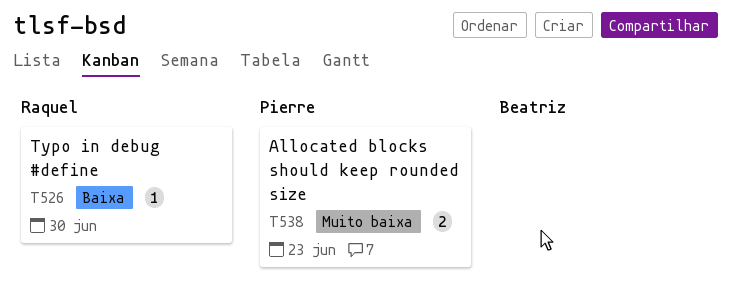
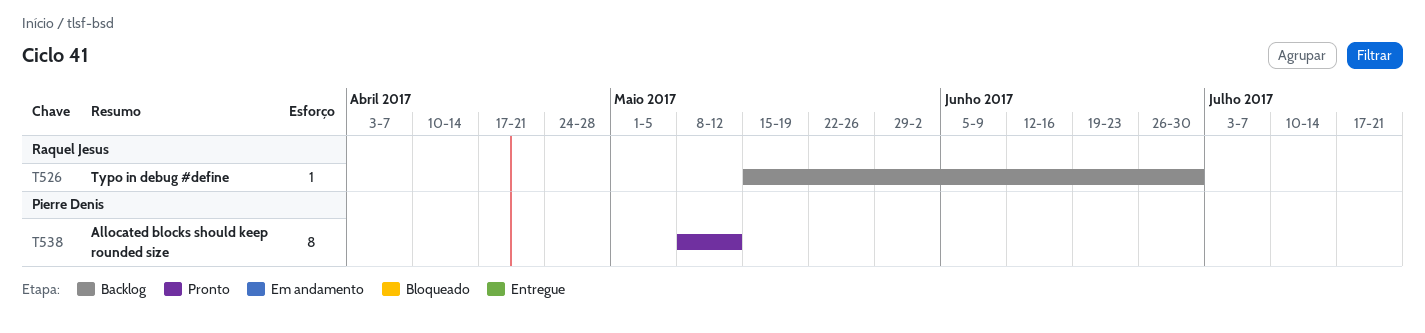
T538, estimate: 2 -> 8
T538, due: Jun 23 -> May 12

